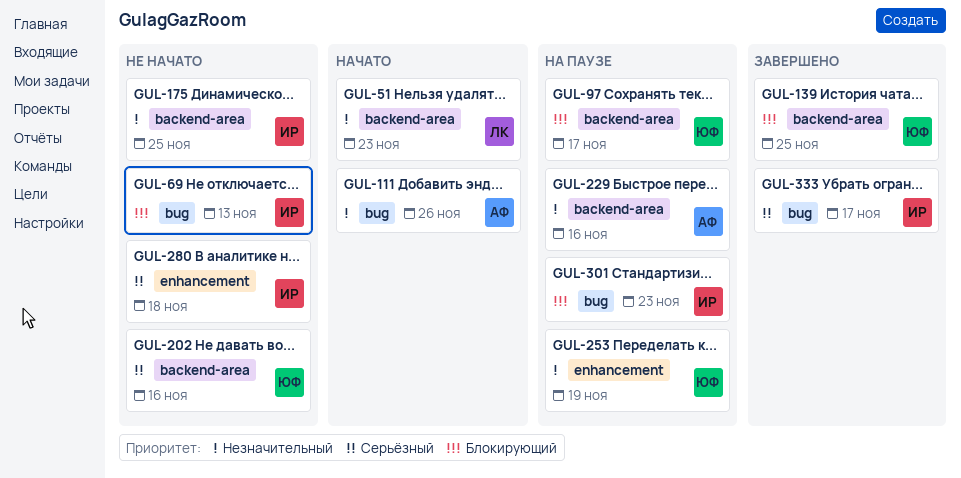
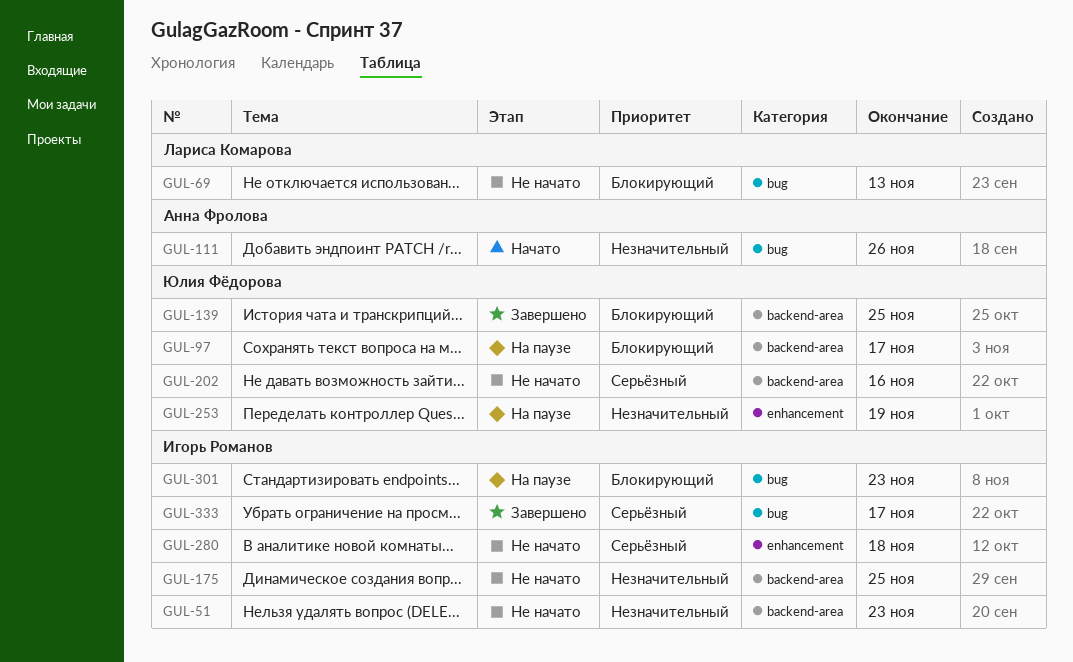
GUL-51, status: Начато -> Не начато
GUL-51, owner: Лариса Комарова -> Игорь Романов
GUL-69, owner: Игорь Романов -> Лариса Комарова
GUL-229: present -> none

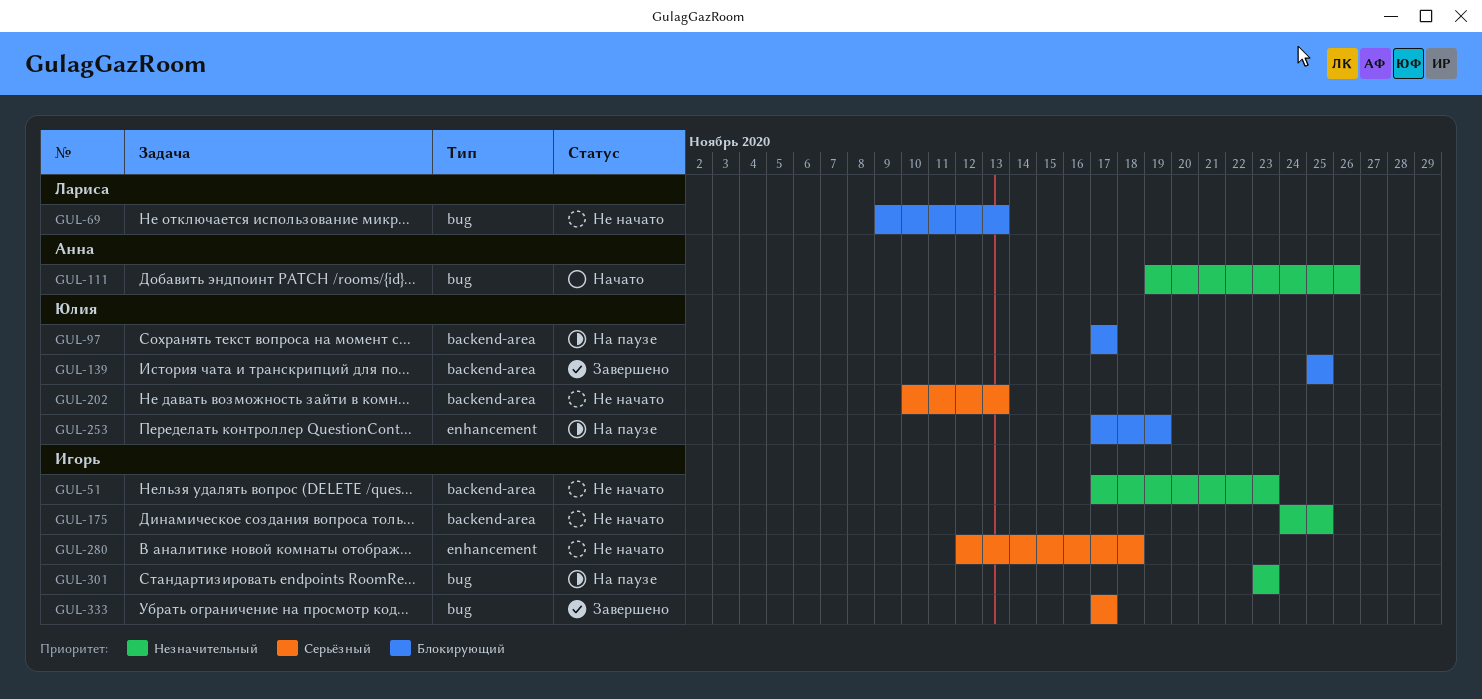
GUL-202, due: Nov 16 -> Nov 13
GUL-253, priority: Незначительный -> Блокирующий
GUL-301, priority: Блокирующий -> Незначительный

